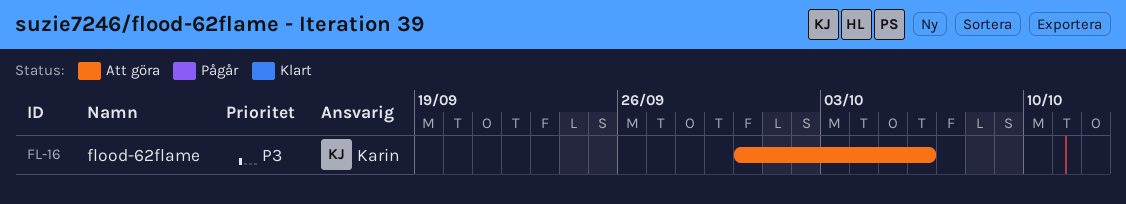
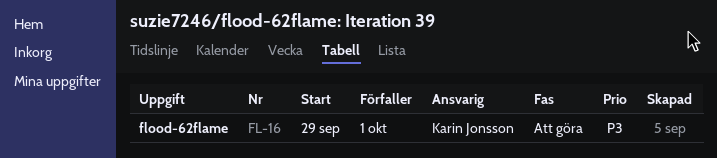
FL-16, start: Sep 30 -> Sep 29
FL-16, due: Oct 6 -> Oct 1

